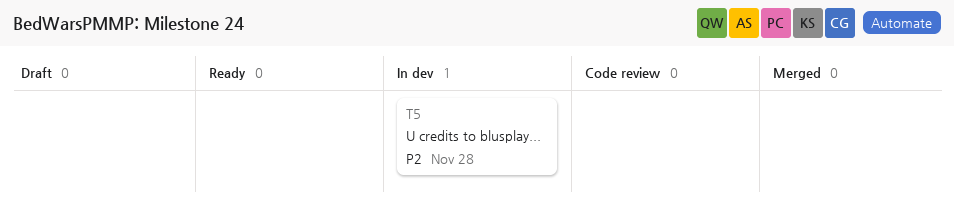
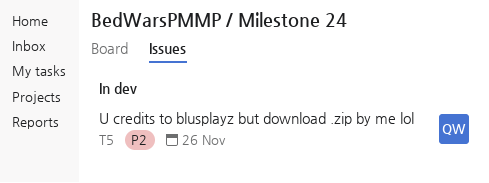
T5, due: Nov 28 -> Nov 26

